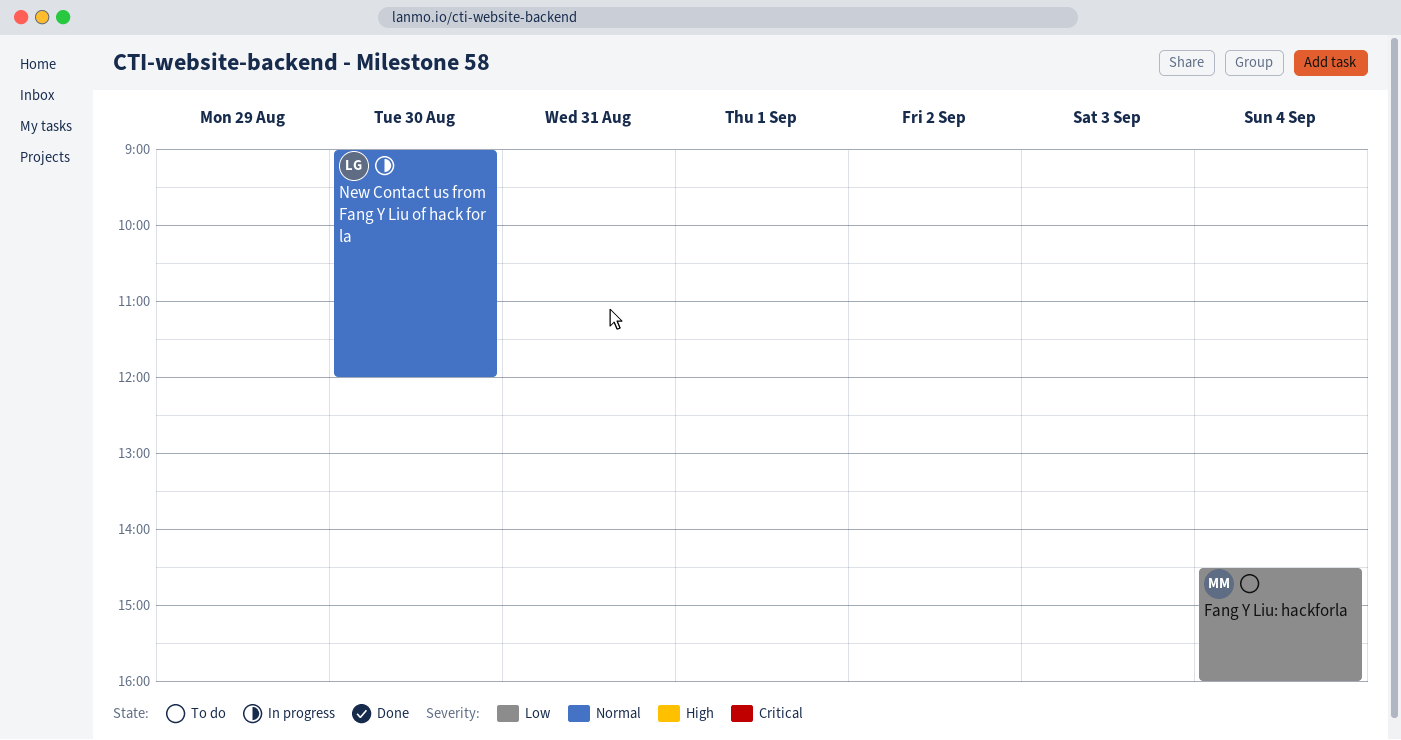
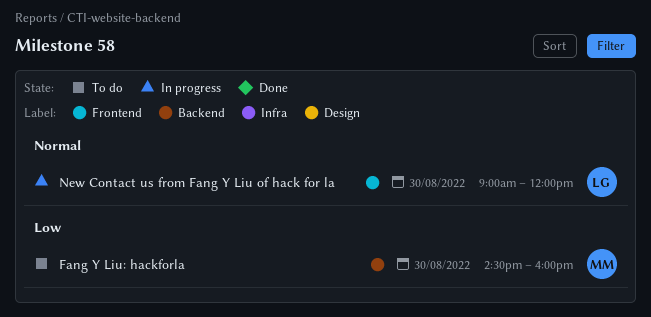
Fang Y Liu: hackforla, day: Sep 4 -> Aug 30

